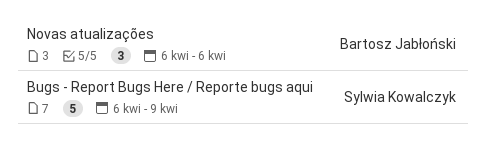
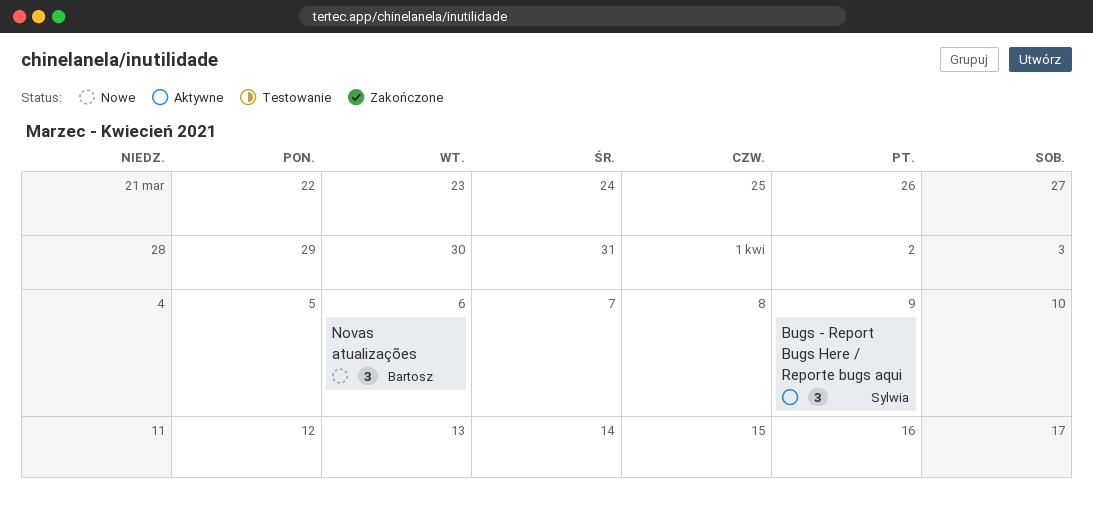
Bugs - Report Bugs Here / Reporte bugs aqui, estimate: 5 -> 3

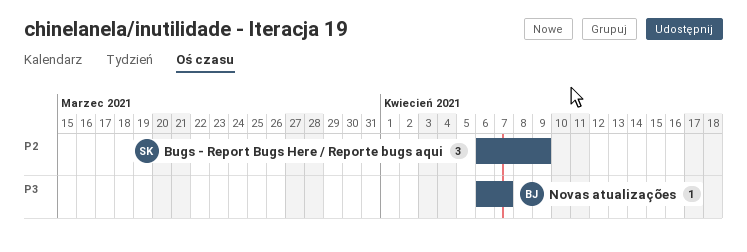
Novas atualizações, estimate: 3 -> 1
Novas atualizações, due: Apr 6 -> Apr 7

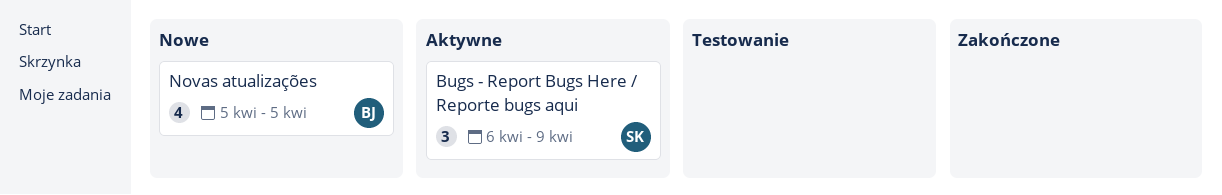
Novas atualizações, estimate: 1 -> 4
Novas atualizações, start: Apr 6 -> Apr 5
Novas atualizações, due: Apr 7 -> Apr 5

